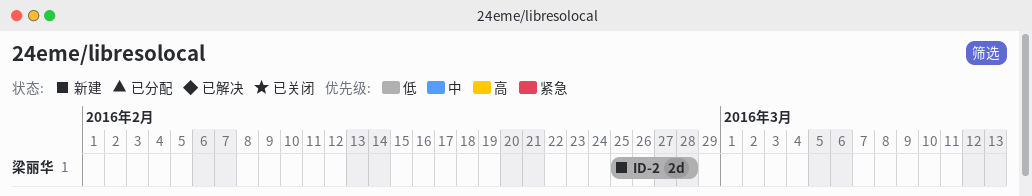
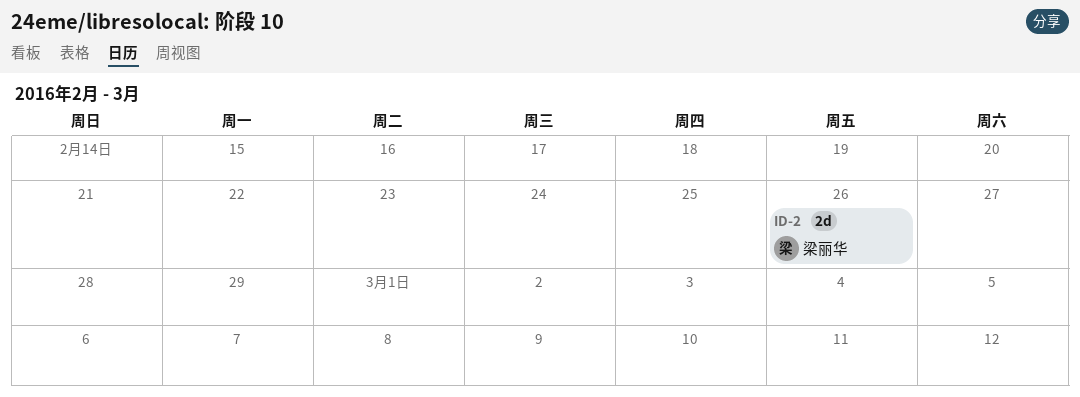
ID-2, due: Feb 28 -> Feb 26

